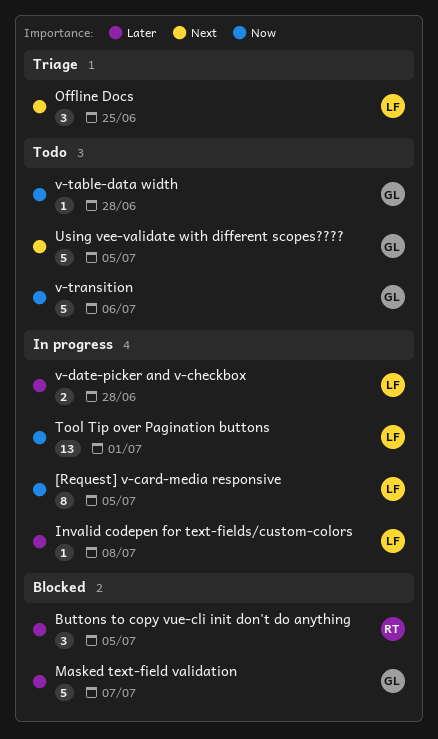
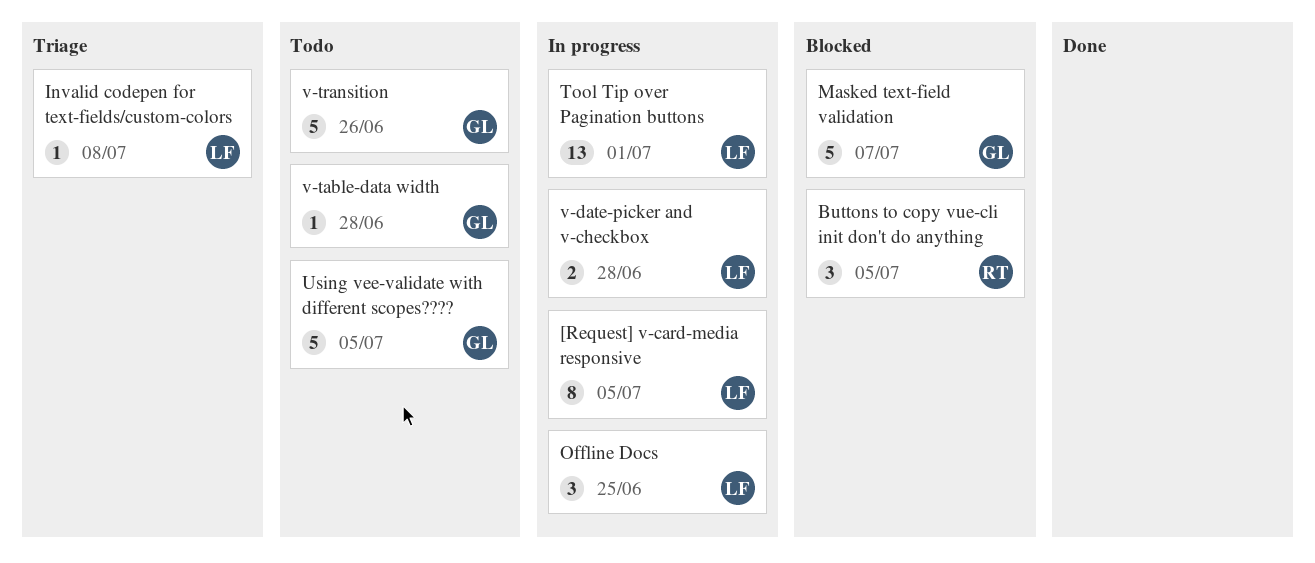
Invalid codepen for text-fields/custom-colors, status: In progress -> Triage
Offline Docs, status: Triage -> In progress
v-transition, due: Jul 6 -> Jun 26

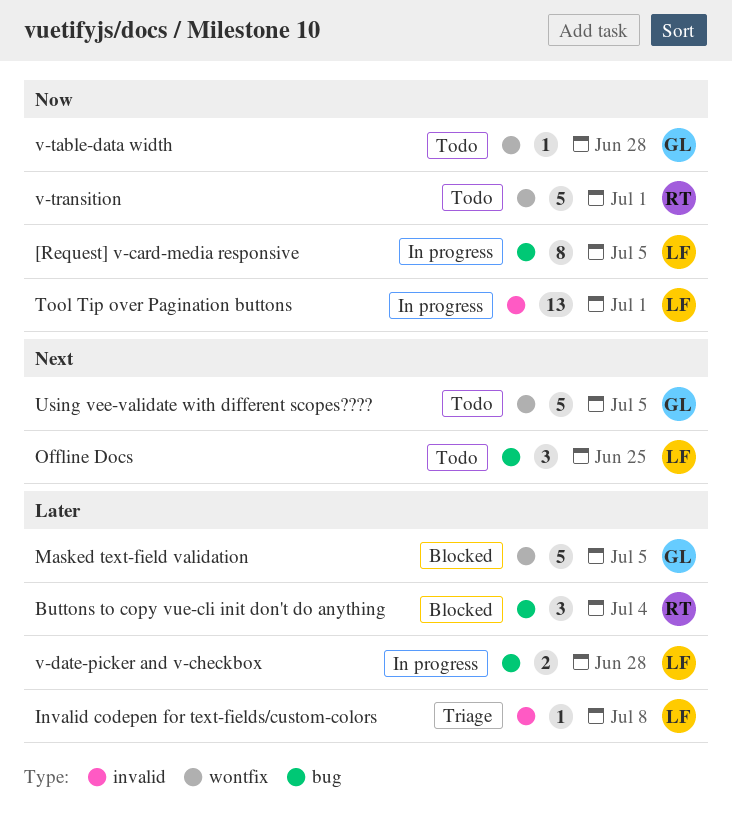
Buttons to copy vue-cli init don't do anything, due: Jul 5 -> Jul 4
Masked text-field validation, due: Jul 7 -> Jul 5
Offline Docs, status: In progress -> Todo
v-transition, owner: GL -> RT
v-transition, due: Jun 26 -> Jul 1

